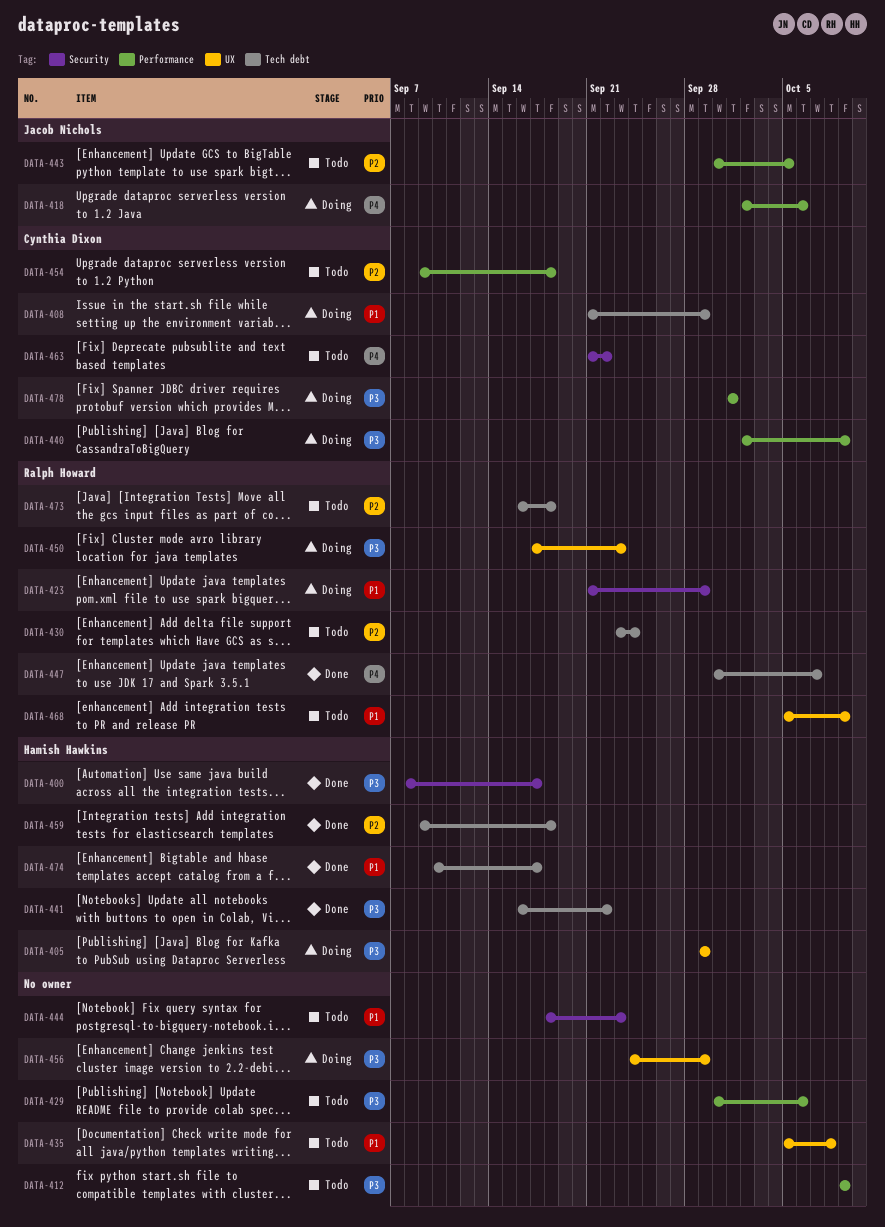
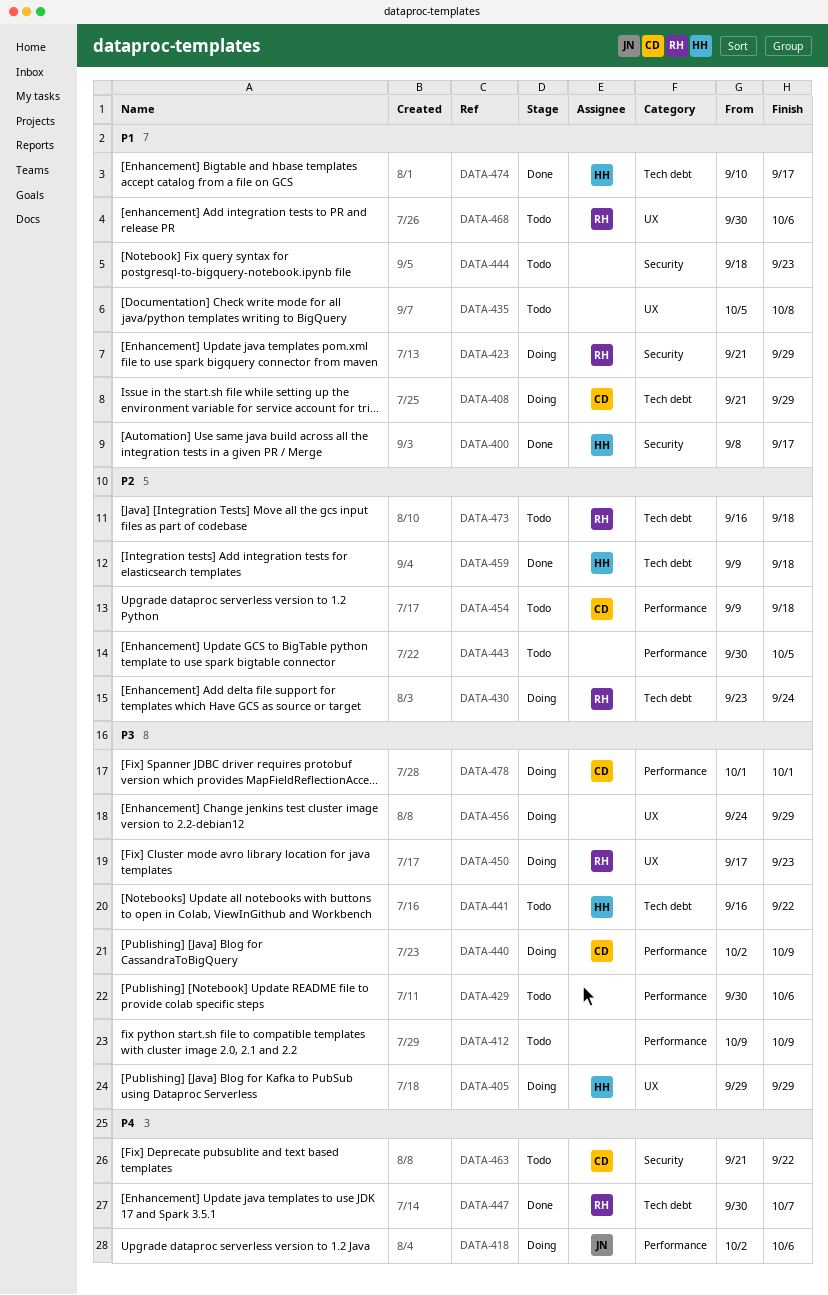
DATA-400, priority: P3 -> P1
DATA-430, status: Todo -> Doing
DATA-441, status: Done -> Todo
DATA-443, owner: Jacob Nichols -> none
DATA-468, start: Oct 5 -> Sep 30
DATA-468, due: Oct 9 -> Oct 6

